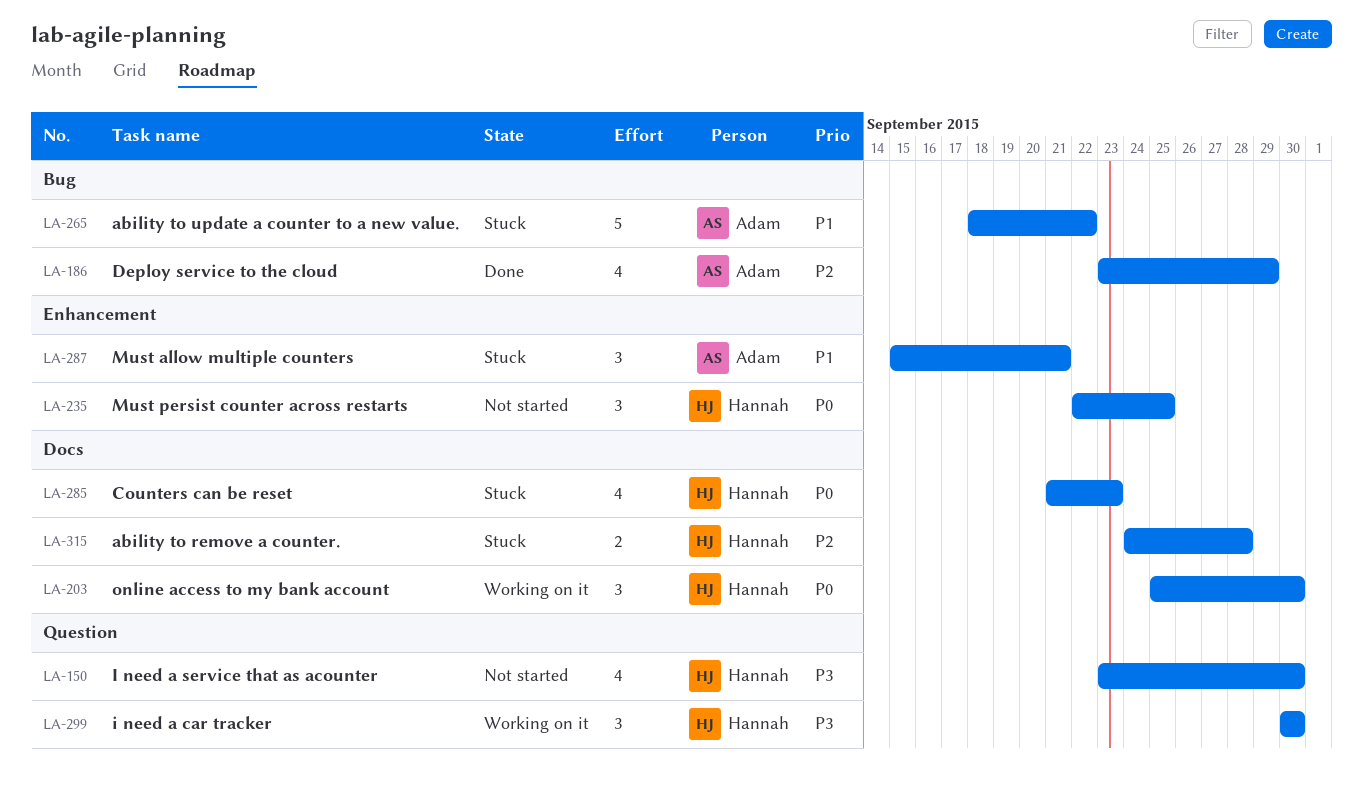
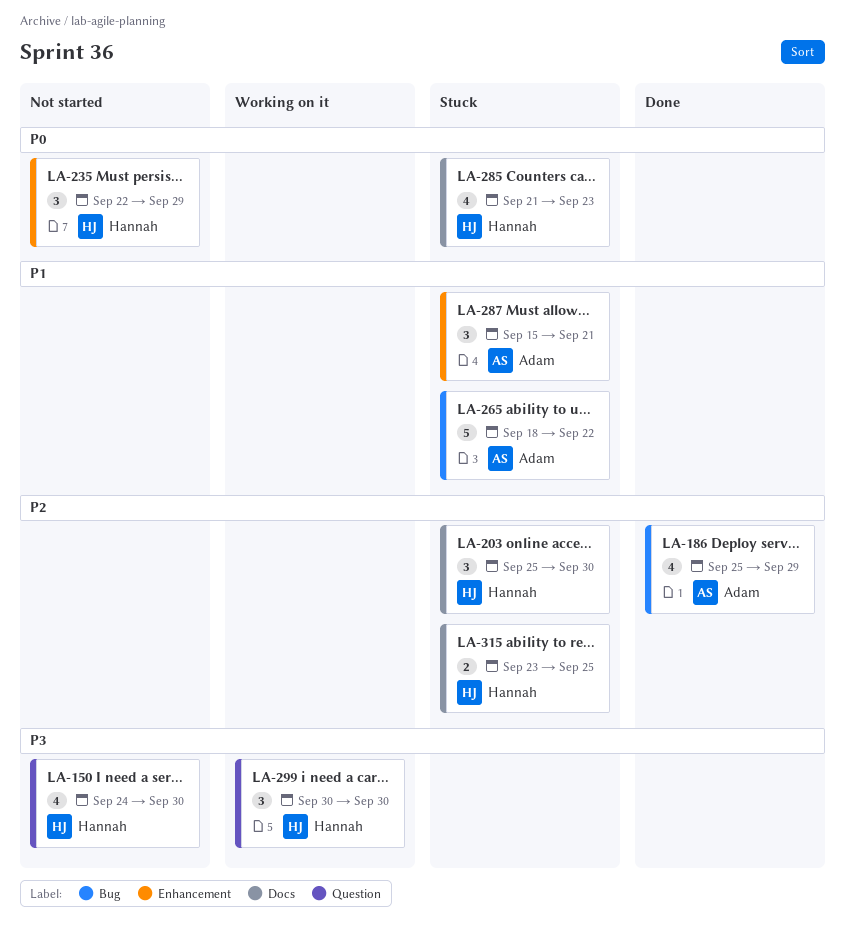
LA-150, start: Sep 23 -> Sep 24
LA-186, start: Sep 23 -> Sep 25
LA-203, status: Working on it -> Stuck
LA-203, priority: P0 -> P2
LA-235, due: Sep 25 -> Sep 29
LA-315, start: Sep 24 -> Sep 23
LA-315, due: Sep 28 -> Sep 25

